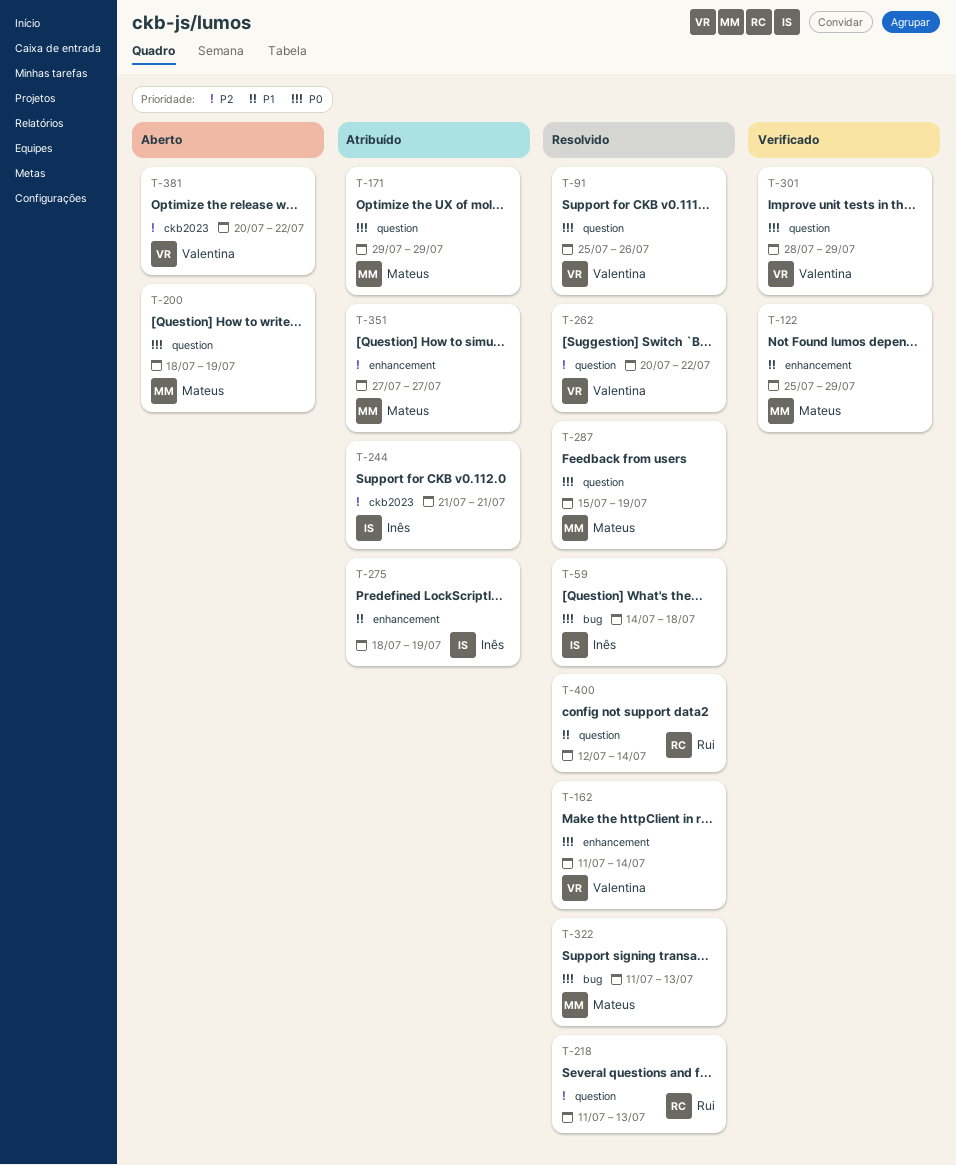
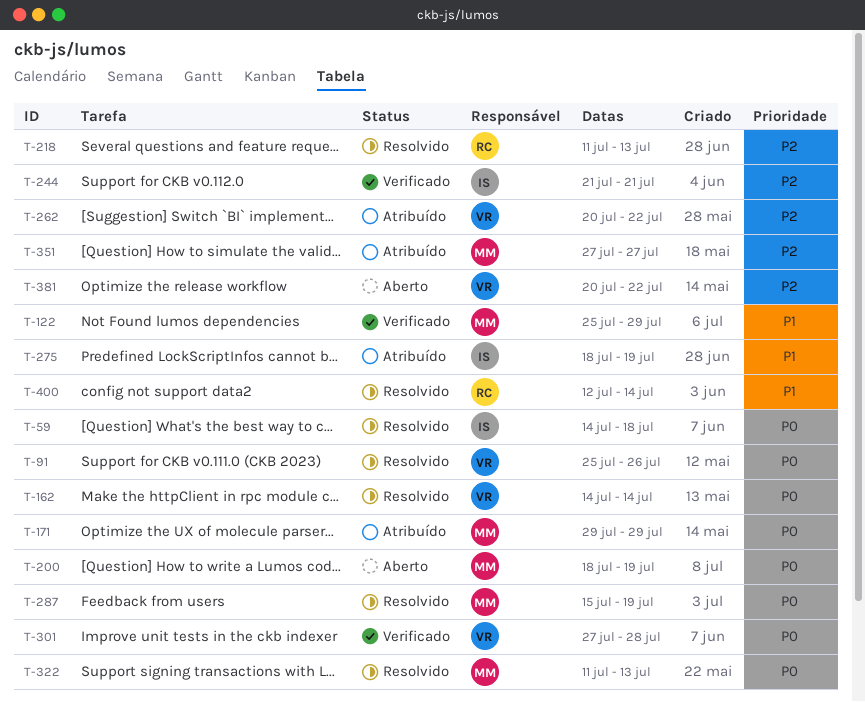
T-162, start: Jul 11 -> Jul 14
T-244, status: Atribuído -> Verificado
T-262, status: Resolvido -> Atribuído
T-301, start: Jul 28 -> Jul 27
T-301, due: Jul 29 -> Jul 28

